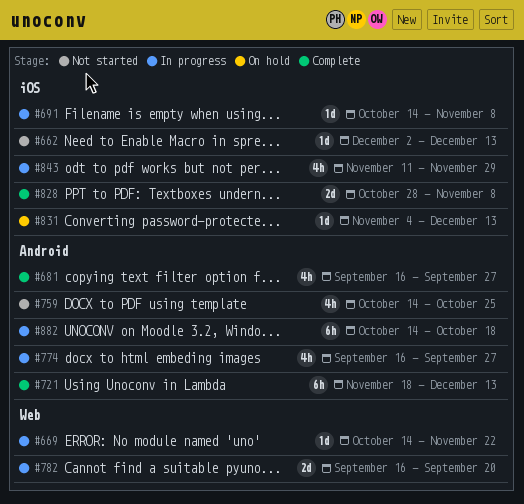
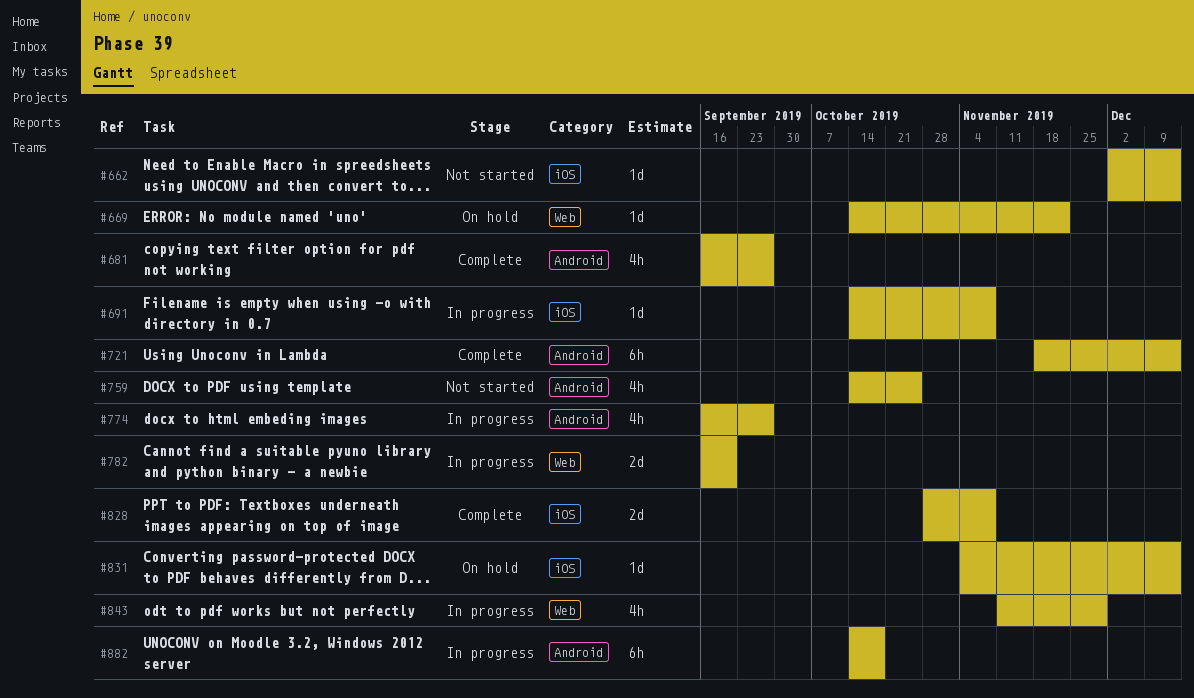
#669, status: In progress -> On hold
#843, label: iOS -> Web

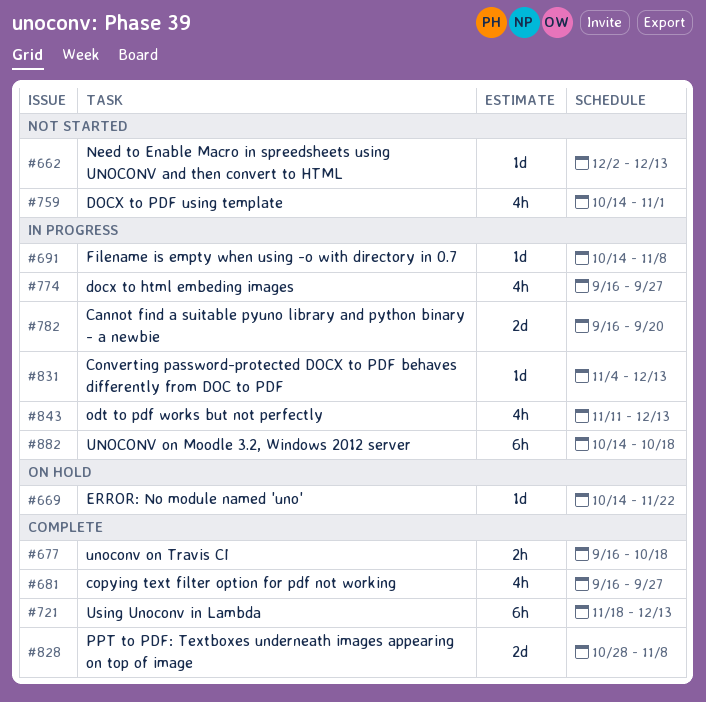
#677: none -> present
#759, due: Oct 25 -> Nov 1
#831, status: On hold -> In progress
#843, due: Nov 29 -> Dec 13

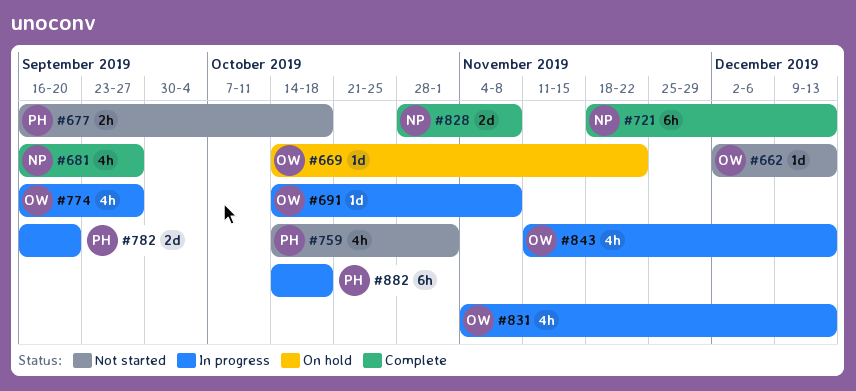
#677, status: Complete -> Not started
#831, estimate: 1d -> 4h

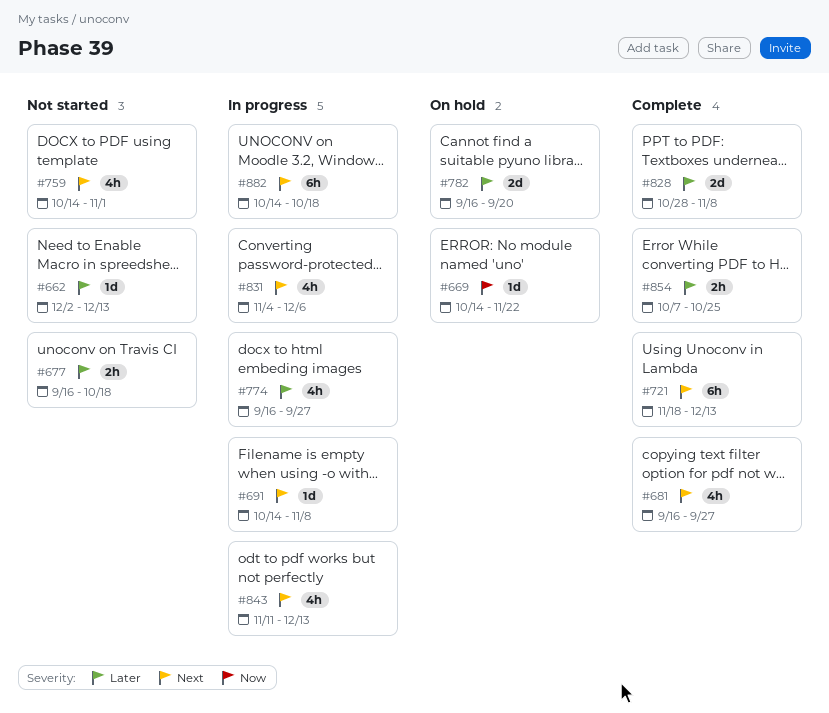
#782, status: In progress -> On hold
#831, due: Dec 13 -> Dec 6
#854: none -> present

